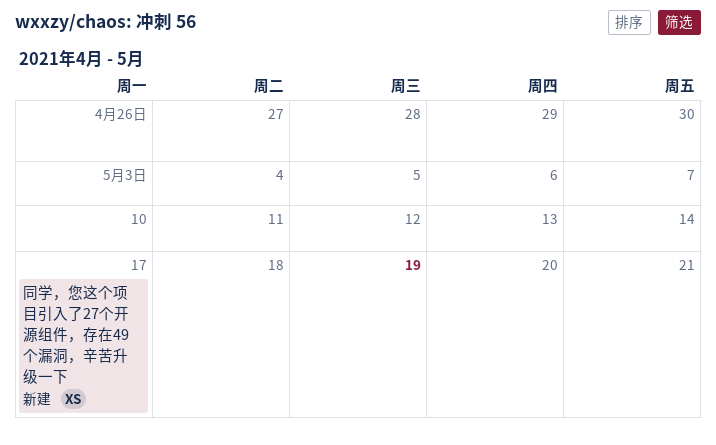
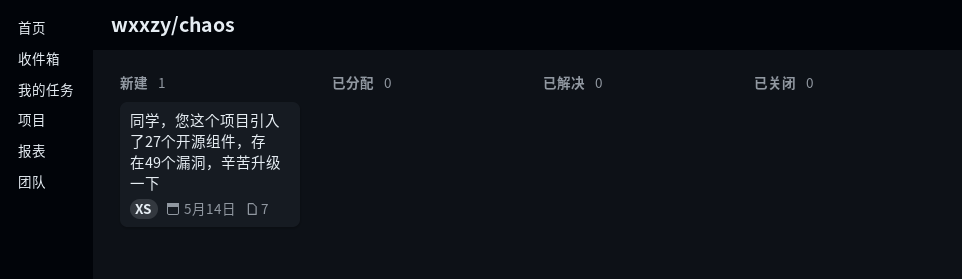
同学，您这个项目引入了27个开源组件，存在49个漏洞，辛苦升级一下, due: May 17 -> May 14

